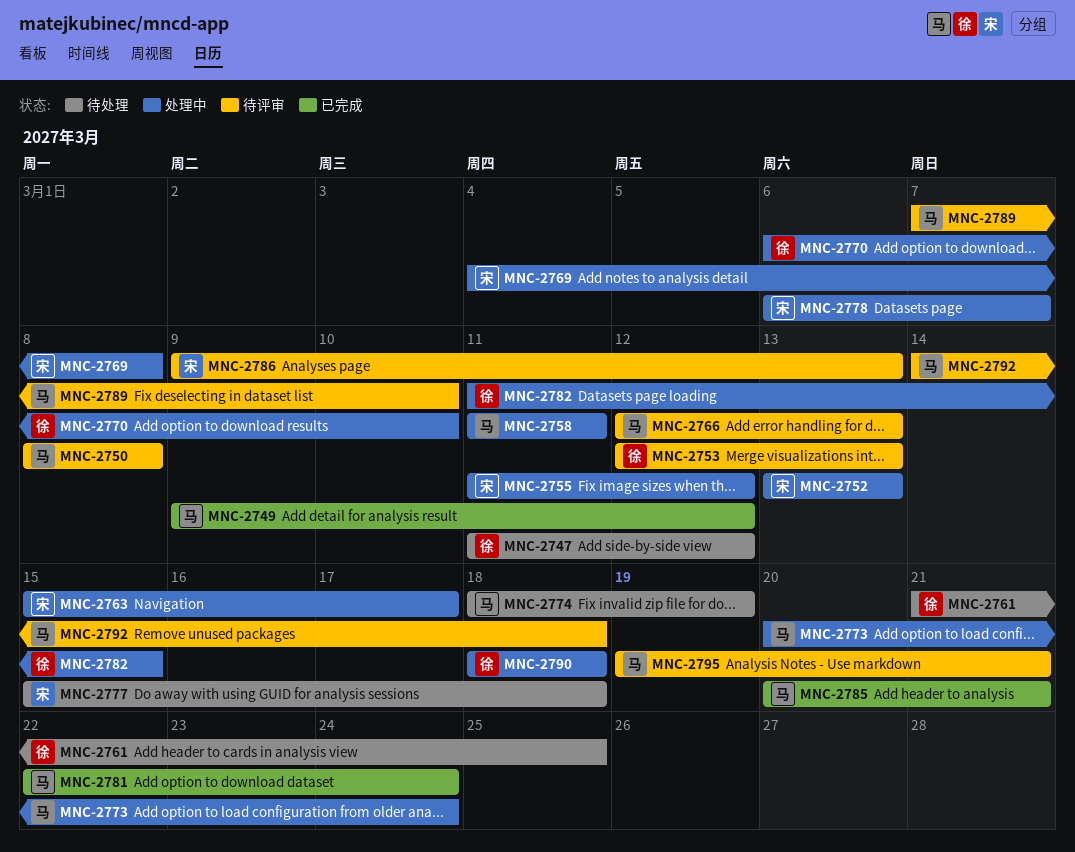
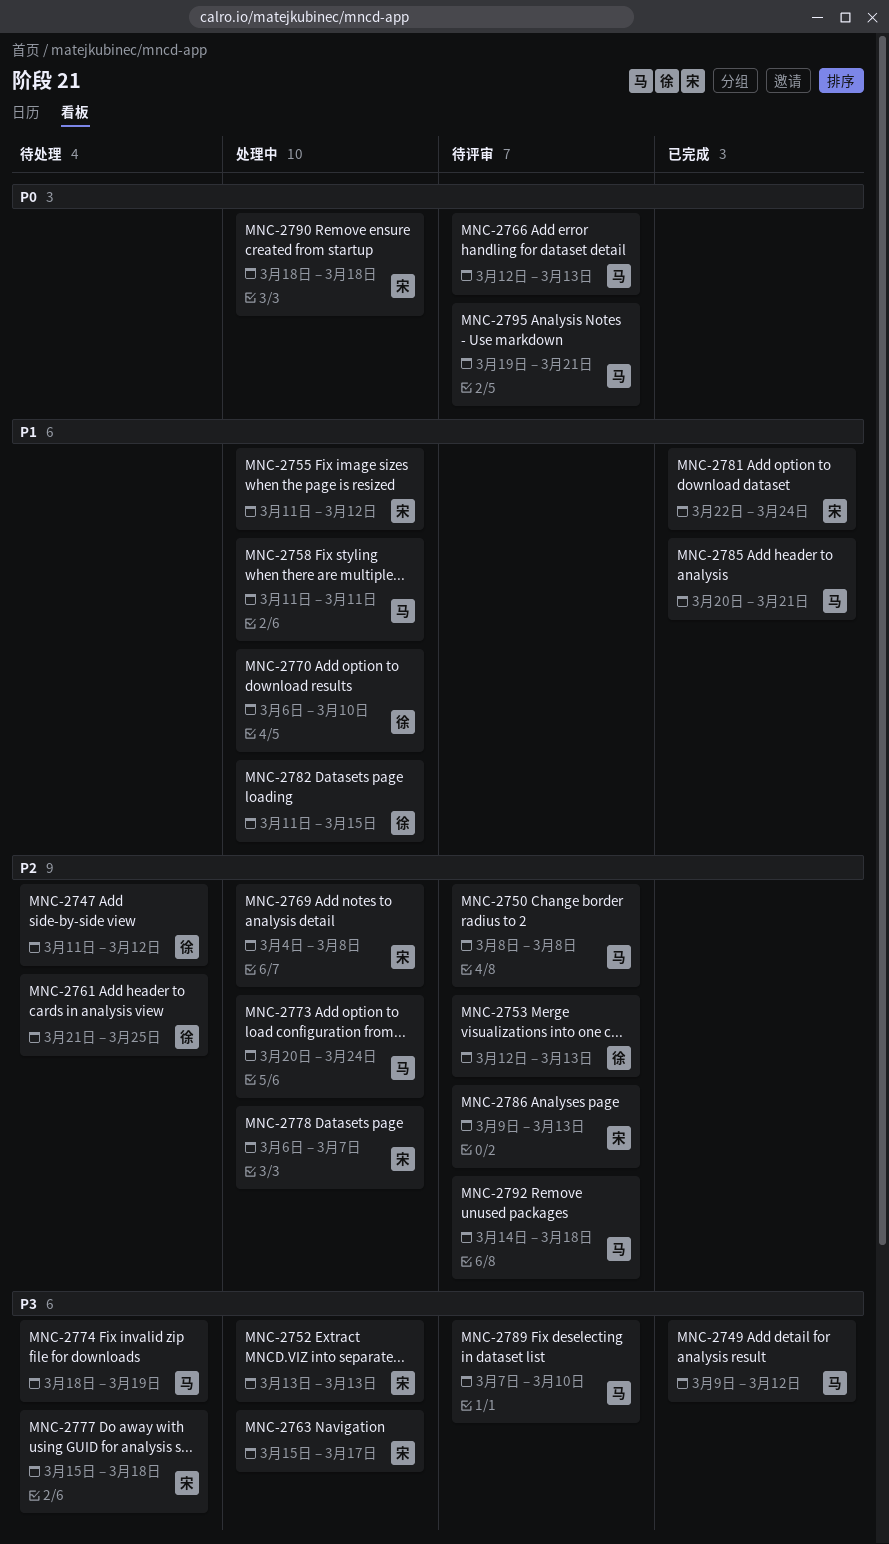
MNC-2781, owner: 马 -> 宋
MNC-2790, owner: 徐 -> 宋

